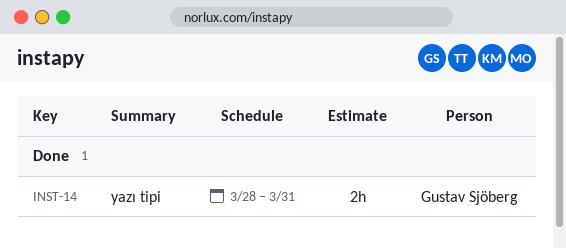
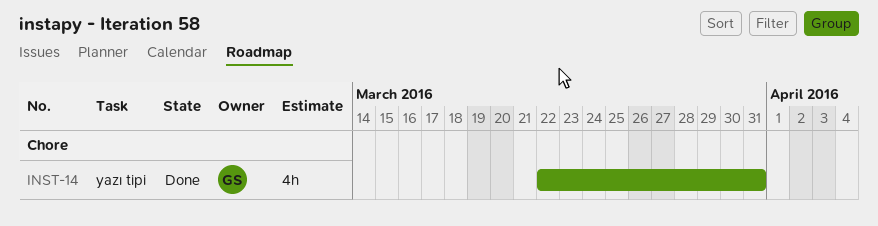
INST-14, estimate: 2h -> 4h
INST-14, start: Mar 28 -> Mar 22

